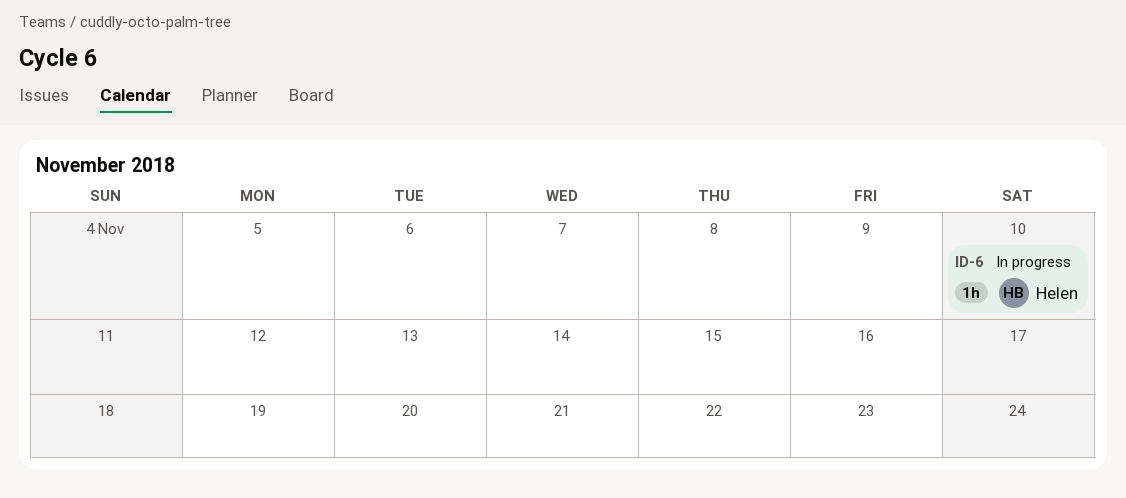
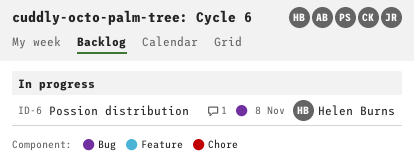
ID-6, due: Nov 10 -> Nov 8

